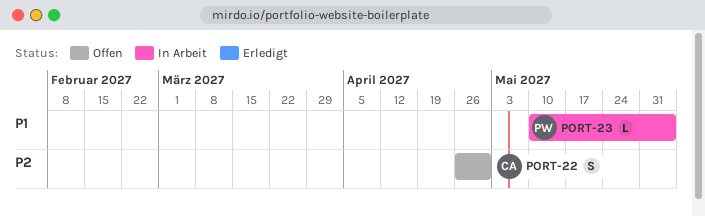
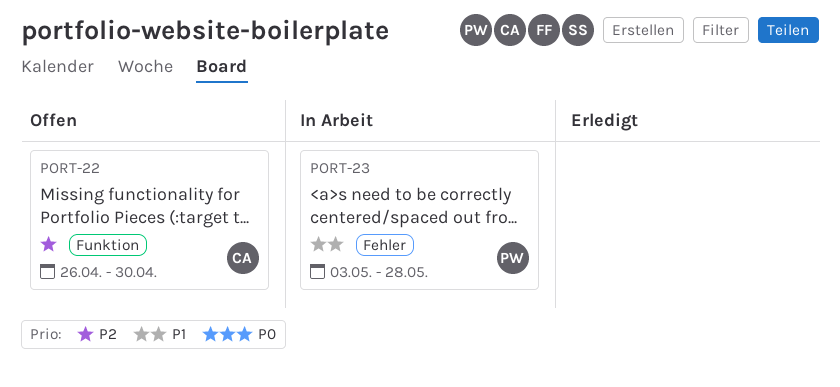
PORT-23, start: May 10 -> May 3
PORT-23, due: Jun 4 -> May 28

